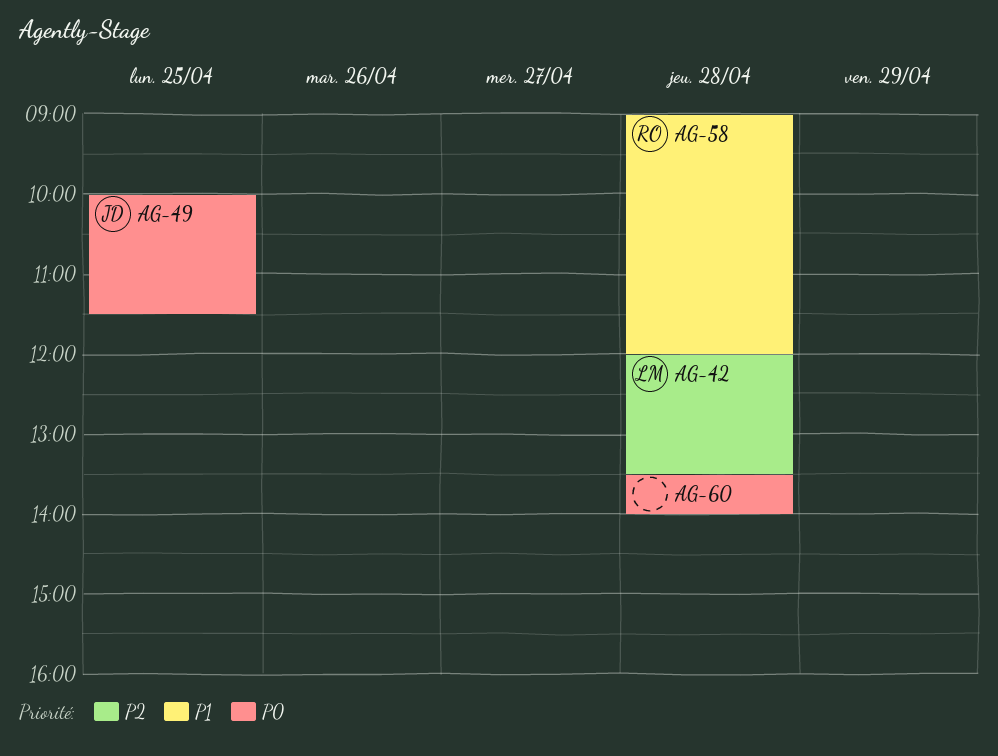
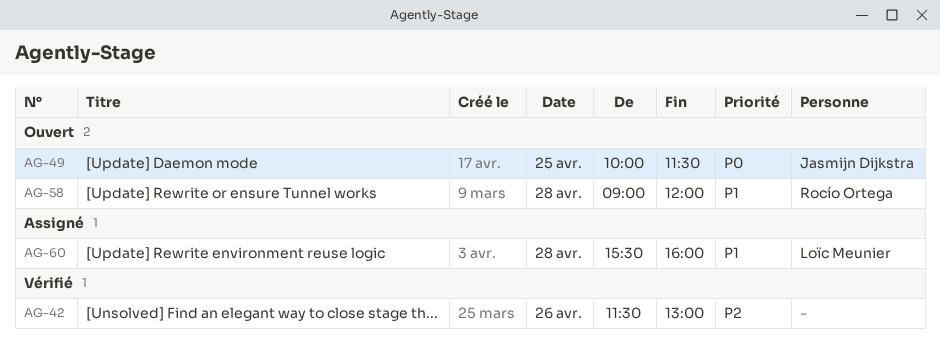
AG-42, owner: Loïc Meunier -> none
AG-42, day: Apr 28 -> Apr 26
AG-42, begins: 12:00 -> 11:30
AG-42, ends: 13:30 -> 13:00
AG-60, owner: none -> Loïc Meunier
AG-60, priority: P0 -> P1
AG-60, begins: 13:30 -> 15:30
AG-60, ends: 14:00 -> 16:00

